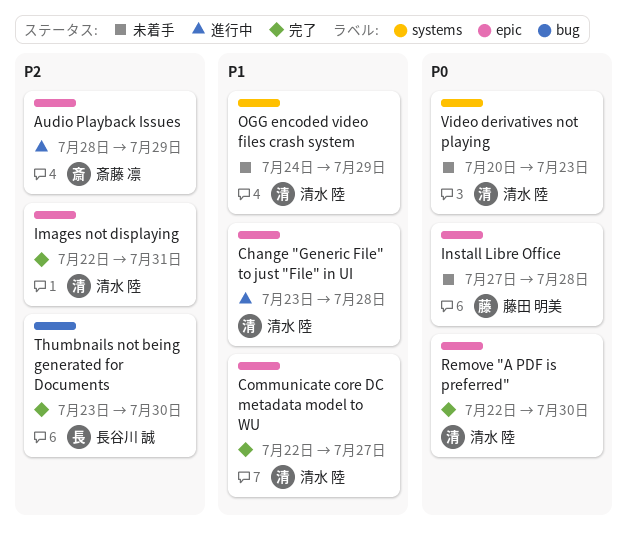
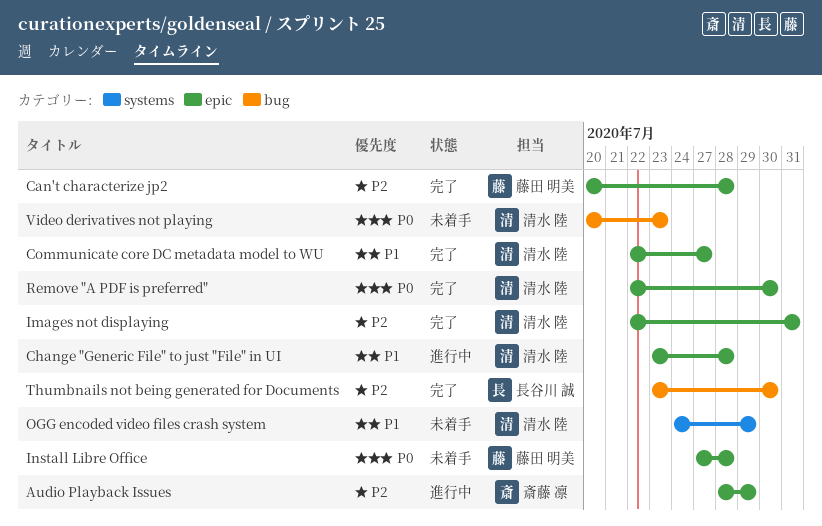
Can't characterize jp2: none -> present
Video derivatives not playing, label: systems -> bug

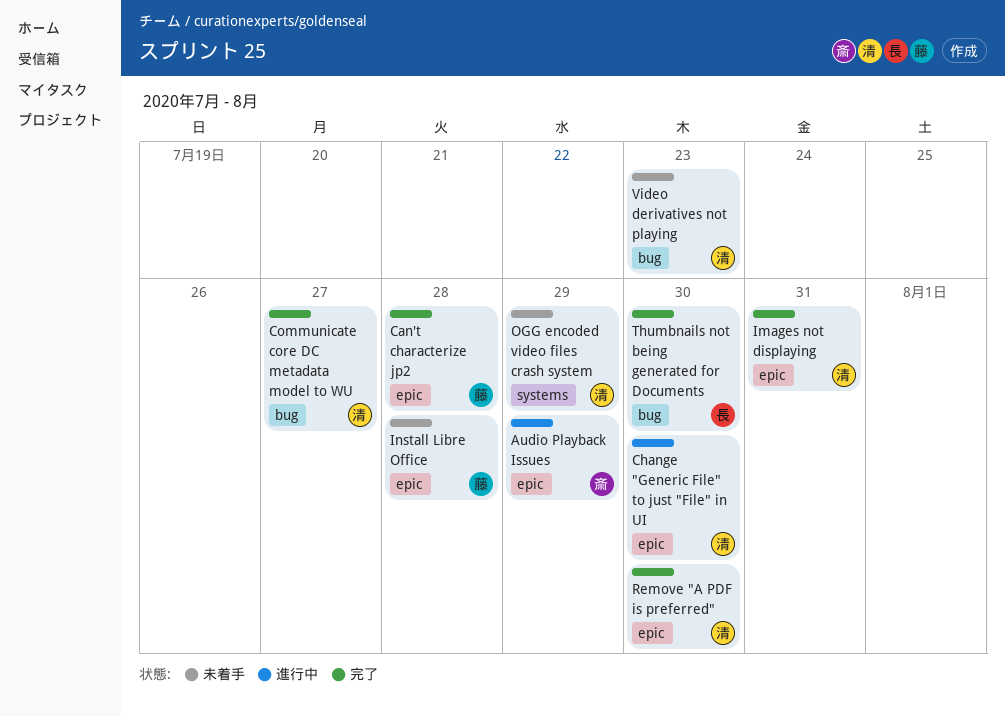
Change "Generic File" to just "File" in UI, due: Jul 28 -> Jul 30
Communicate core DC metadata model to WU, label: epic -> bug

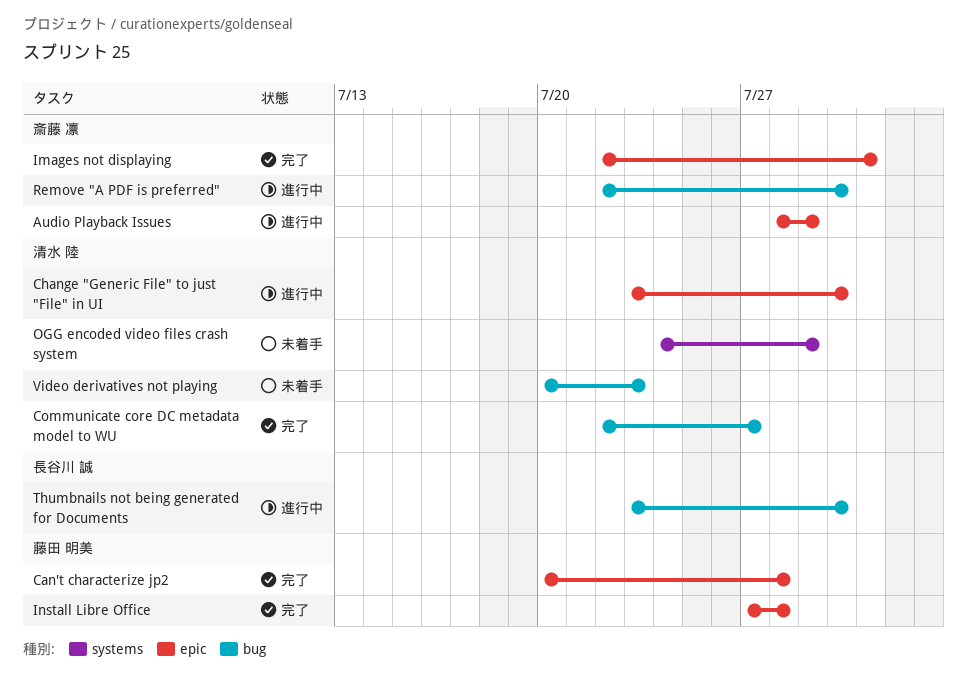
Images not displaying, owner: 清水 陸 -> 斎藤 凛
Install Libre Office, status: 未着手 -> 完了
Remove "A PDF is preferred", status: 完了 -> 進行中
Remove "A PDF is preferred", owner: 清水 陸 -> 斎藤 凛
Remove "A PDF is preferred", label: epic -> bug
Thumbnails not being generated for Documents, status: 完了 -> 進行中

